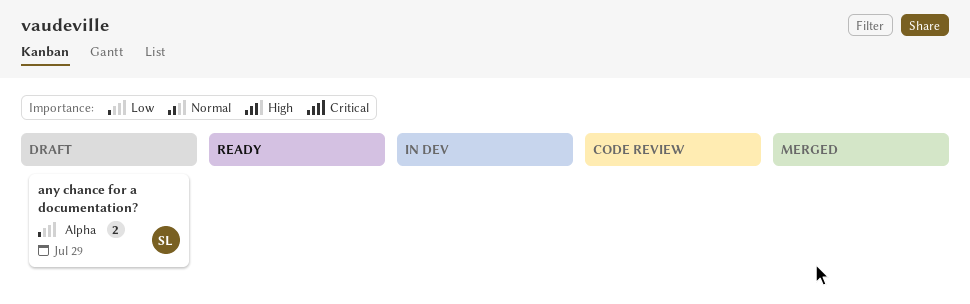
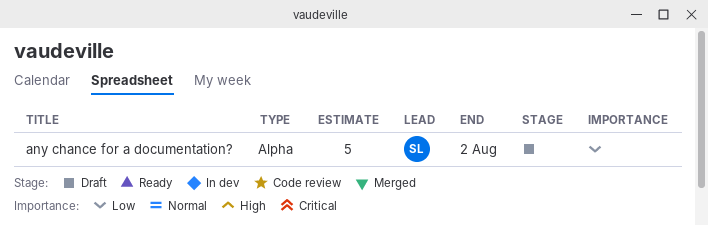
any chance for a documentation?, estimate: 2 -> 5
any chance for a documentation?, due: Jul 29 -> Aug 2

